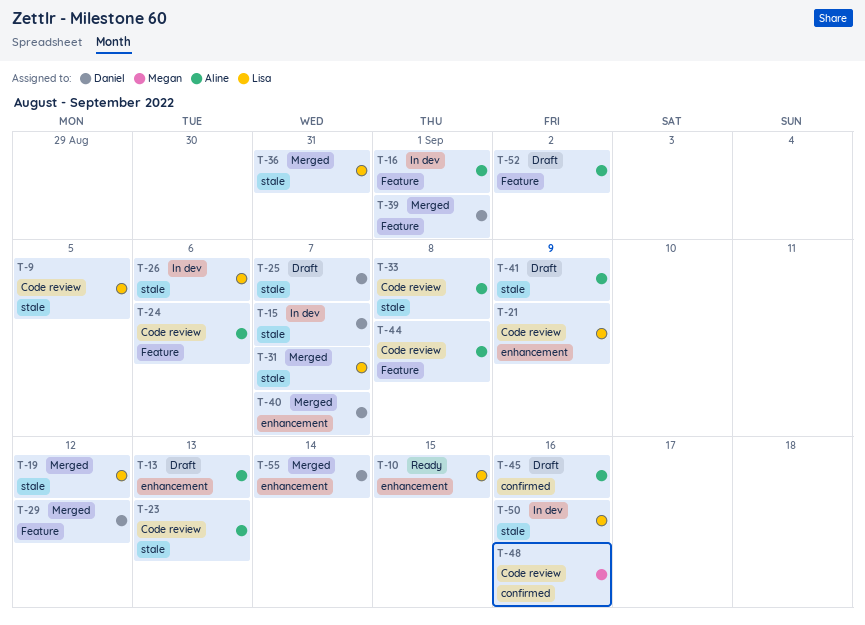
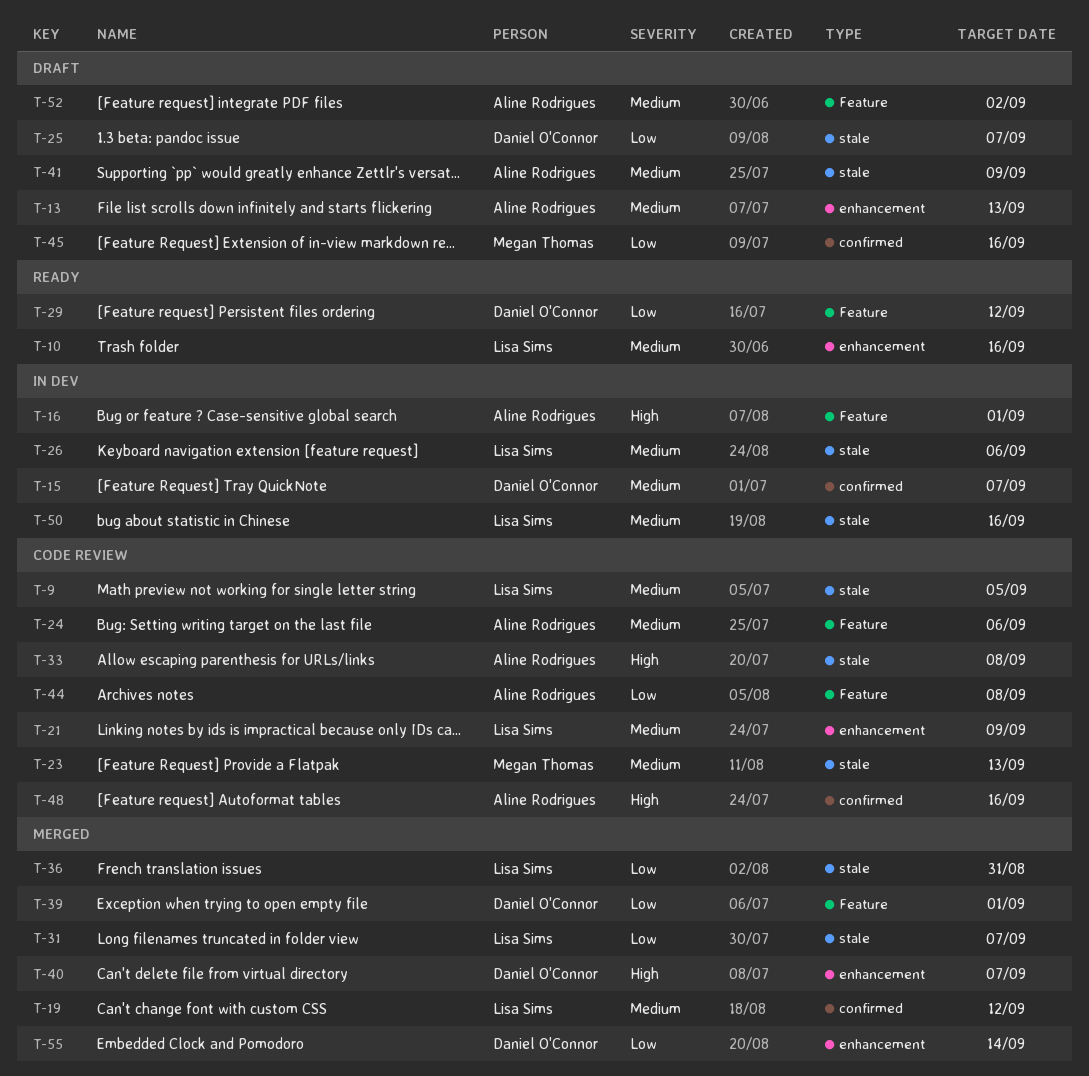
T-10, due: Sep 15 -> Sep 16
T-15, label: stale -> confirmed
T-19, label: stale -> confirmed
T-23, owner: Aline Rodrigues -> Megan Thomas
T-29, status: Merged -> Ready
T-45, owner: Aline Rodrigues -> Megan Thomas
T-48, owner: Megan Thomas -> Aline Rodrigues

